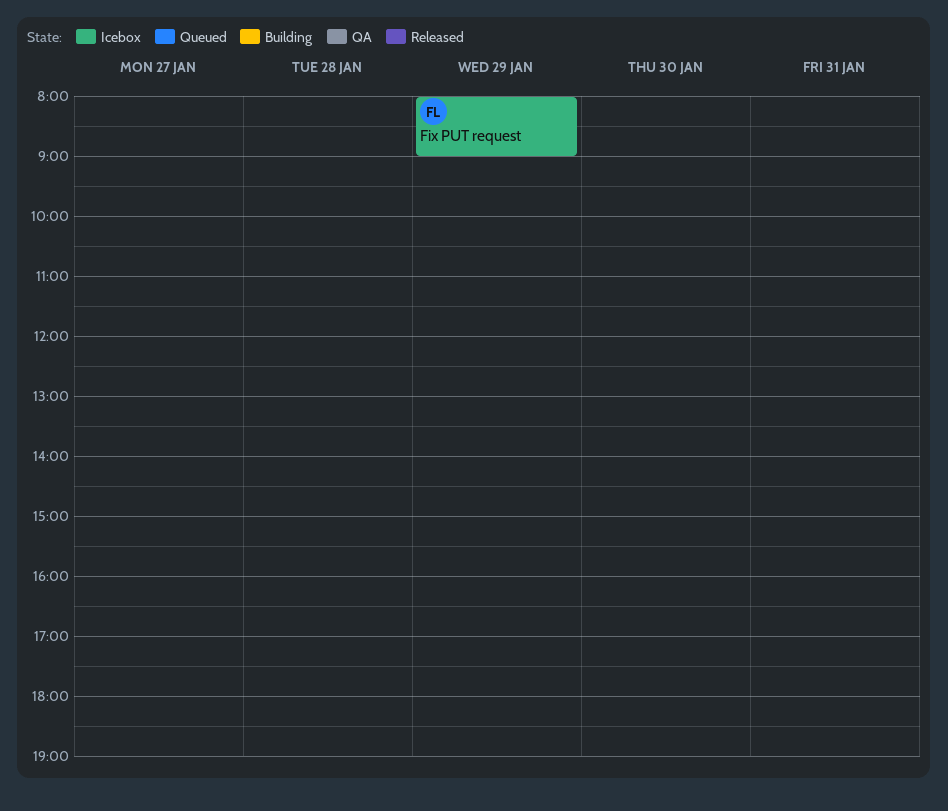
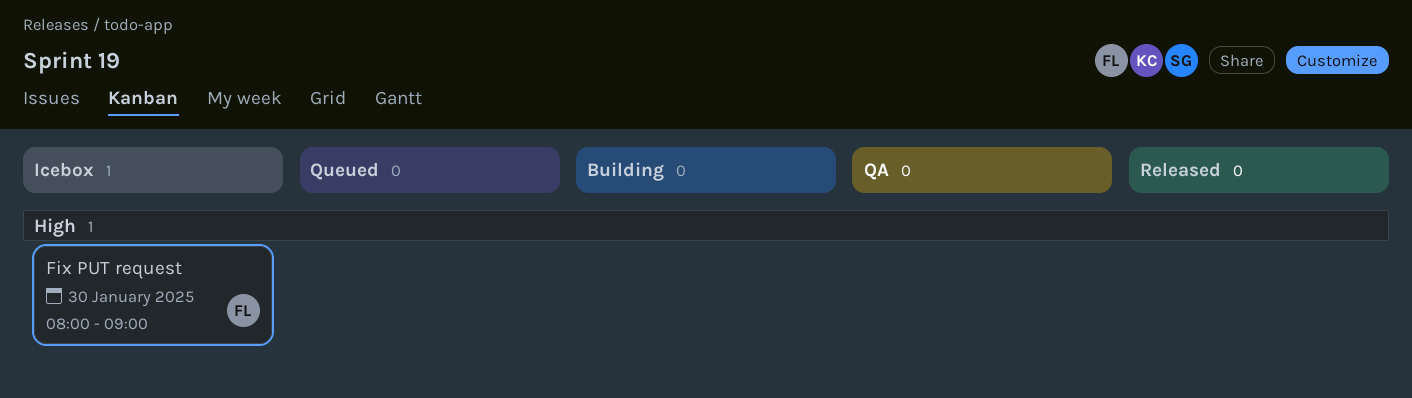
Fix PUT request, day: Jan 29 -> Jan 30

